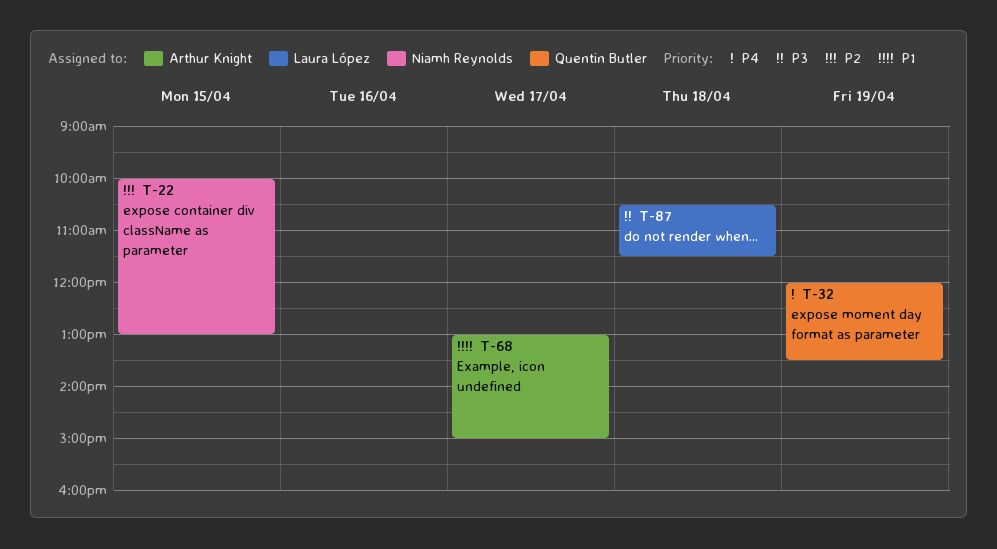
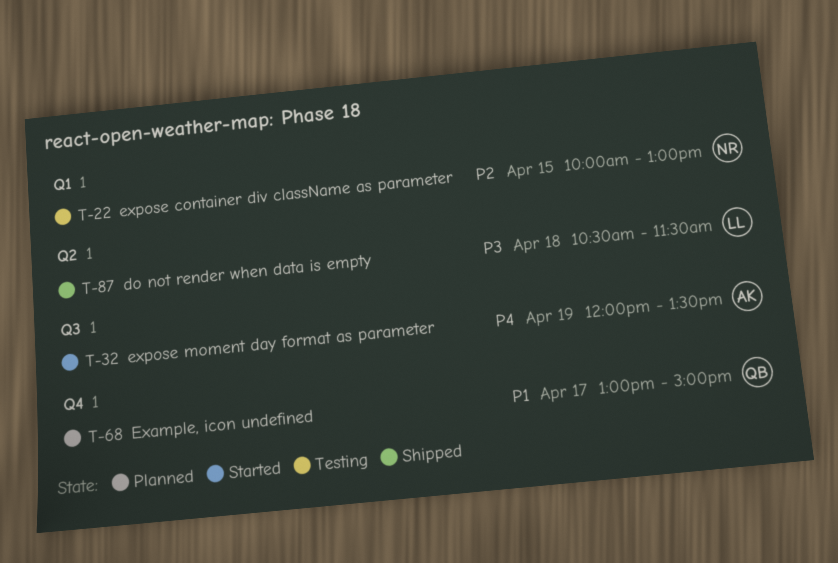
T-32, owner: Quentin Butler -> Arthur Knight
T-68, owner: Arthur Knight -> Quentin Butler

